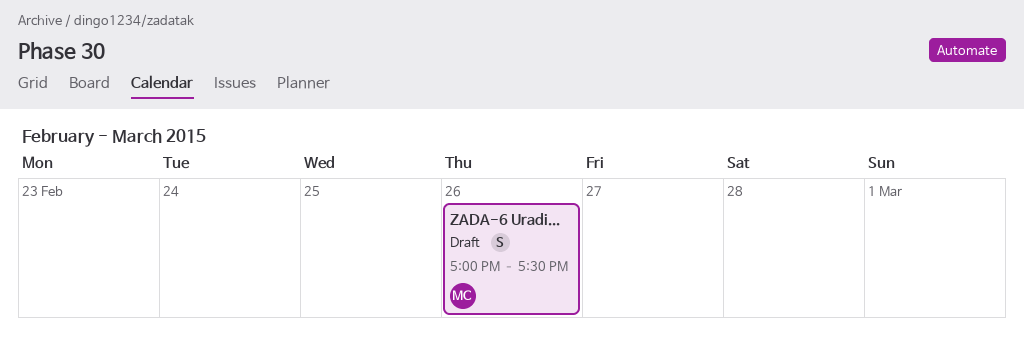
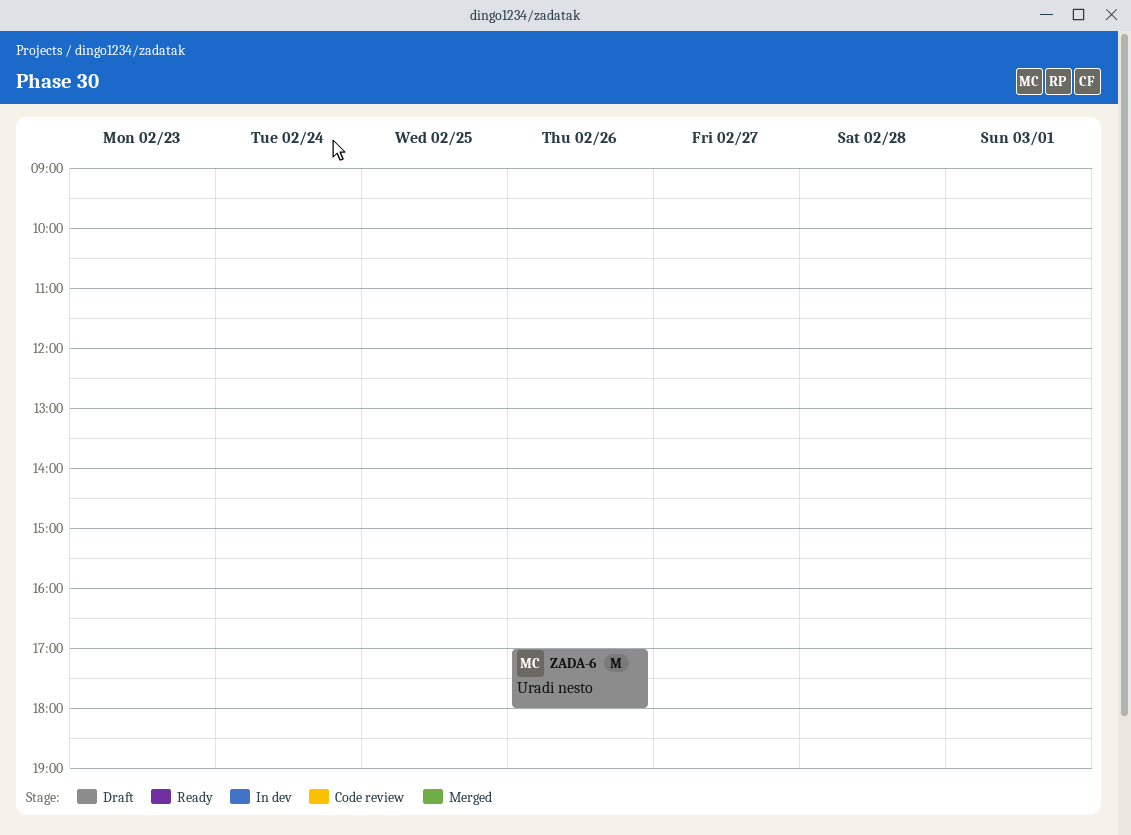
ZADA-6, estimate: S -> M
ZADA-6, ends: 17:30 -> 18:00

